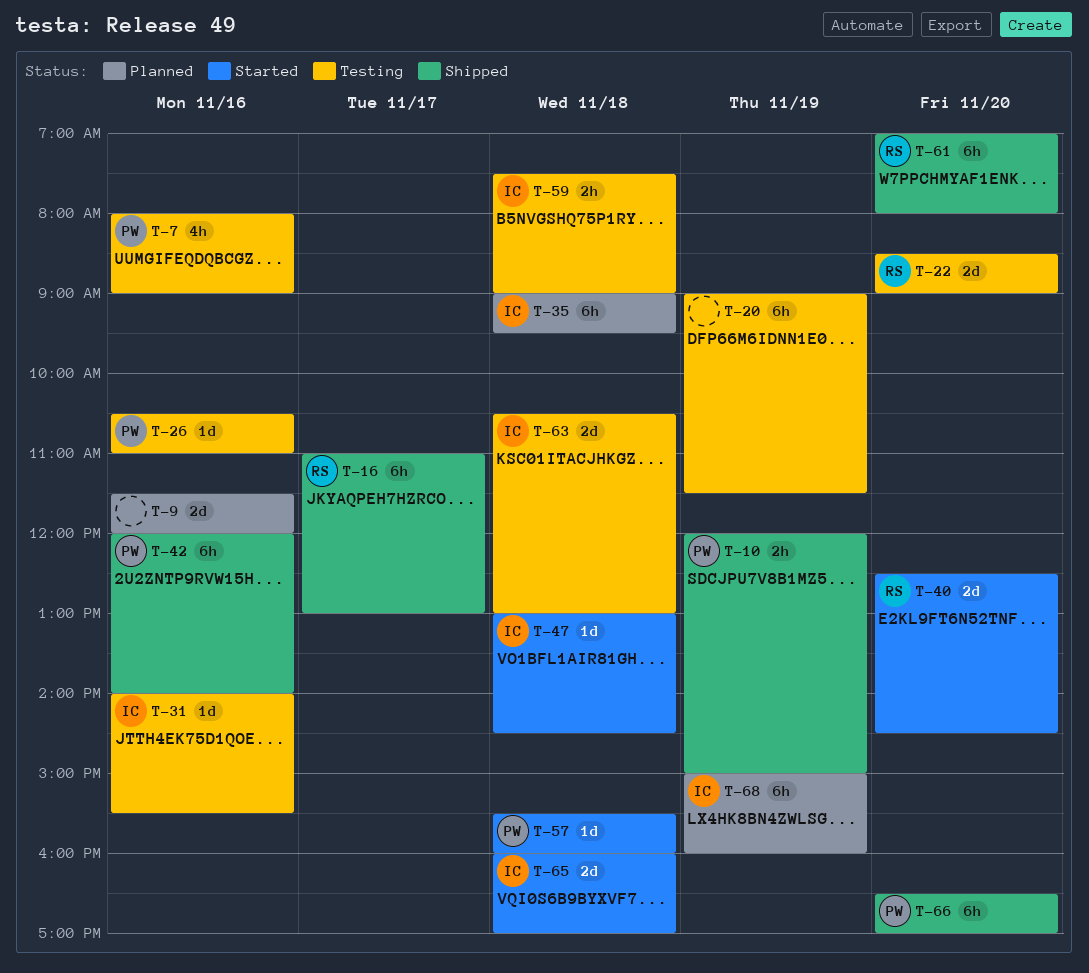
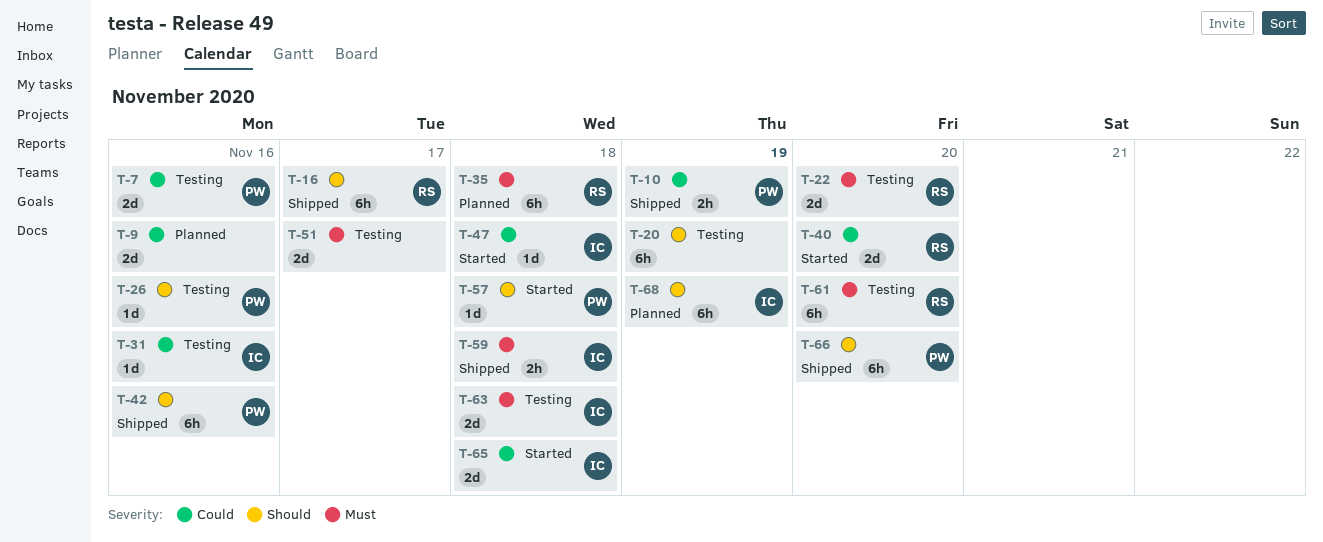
T-7, estimate: 4h -> 2d
T-35, owner: IC -> RS
T-51: none -> present
T-59, status: Testing -> Shipped
T-61, status: Shipped -> Testing

